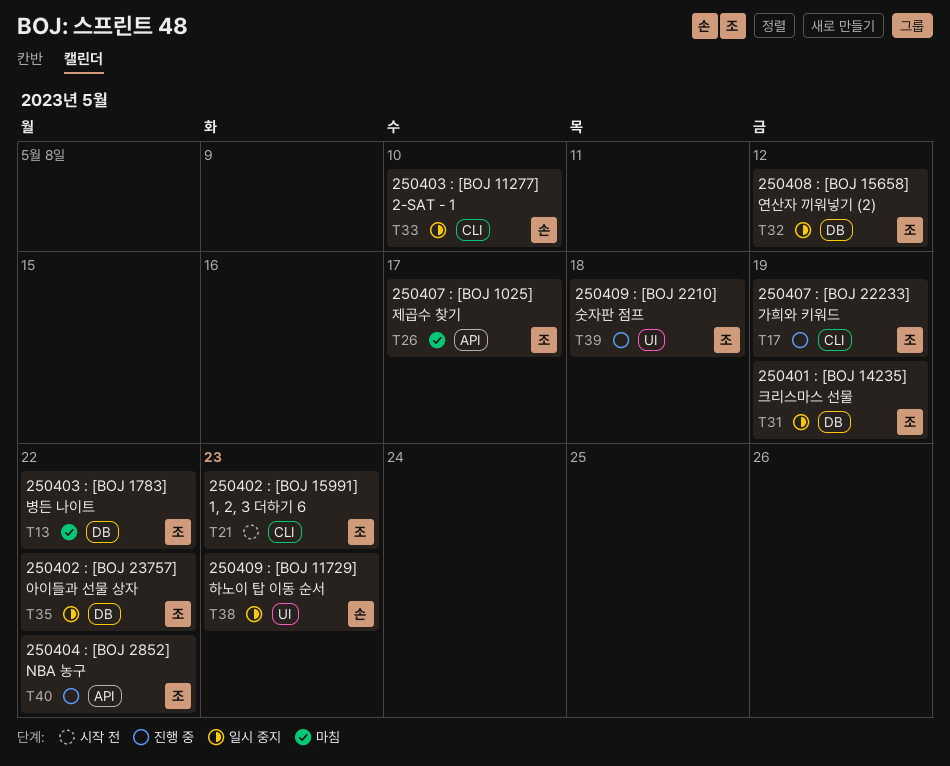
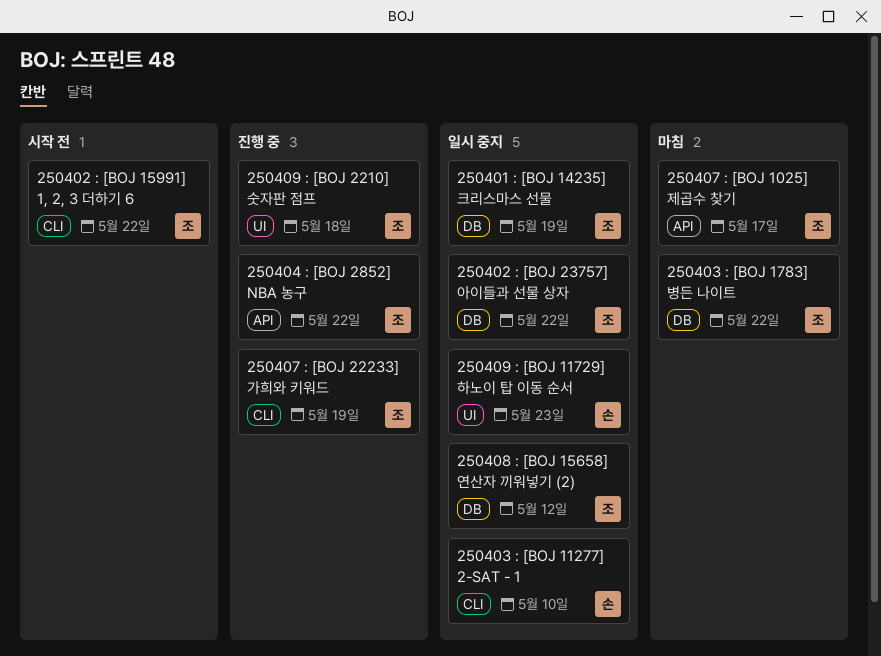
250402 : [BOJ 15991] 1, 2, 3 더하기 6, due: May 23 -> May 22

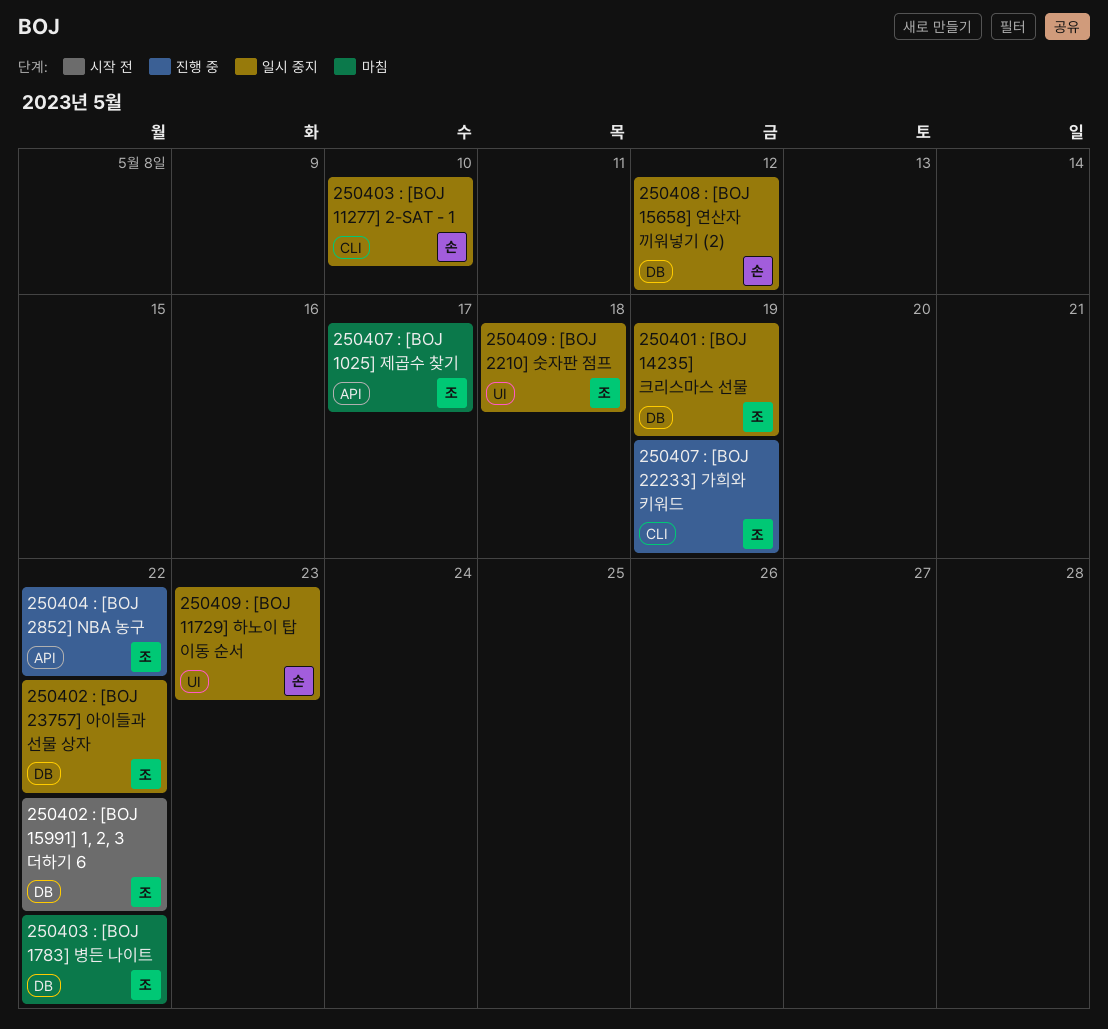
250402 : [BOJ 15991] 1, 2, 3 더하기 6, label: CLI -> DB
250408 : [BOJ 15658] 연산자 끼워넣기 (2), owner: 조 -> 손
250409 : [BOJ 2210] 숫자판 점프, status: 진행 중 -> 일시 중지

